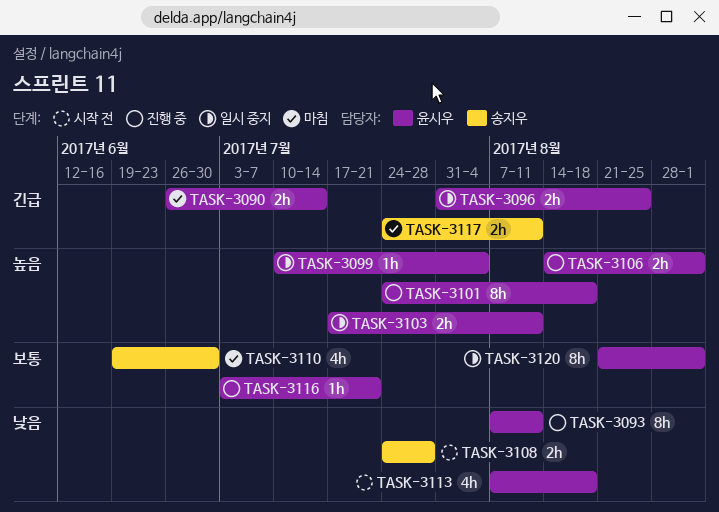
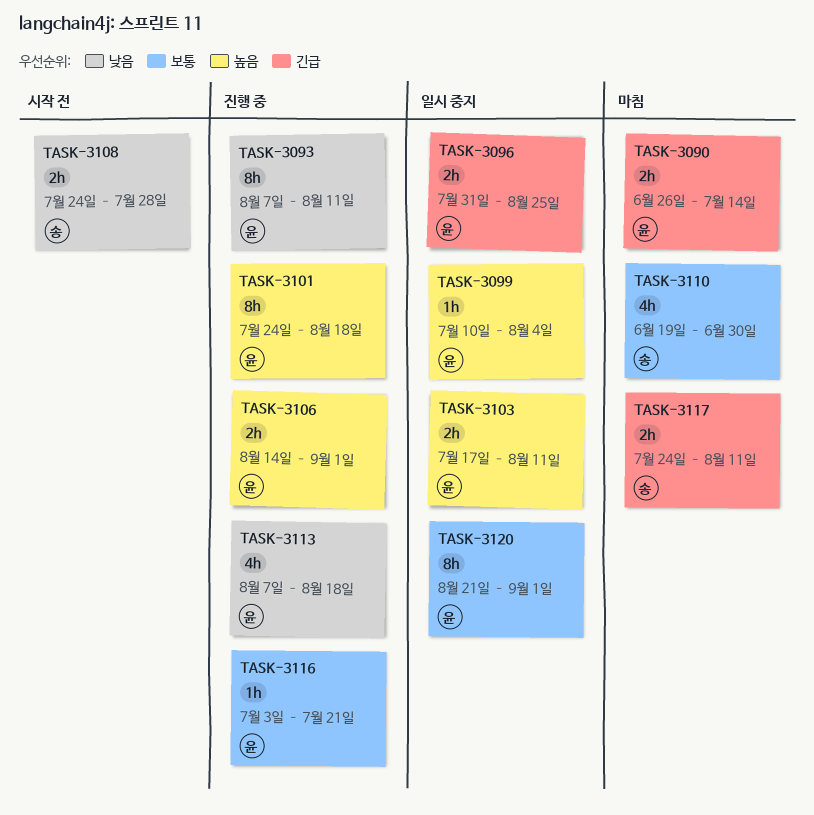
TASK-3113, status: 시작 전 -> 진행 중

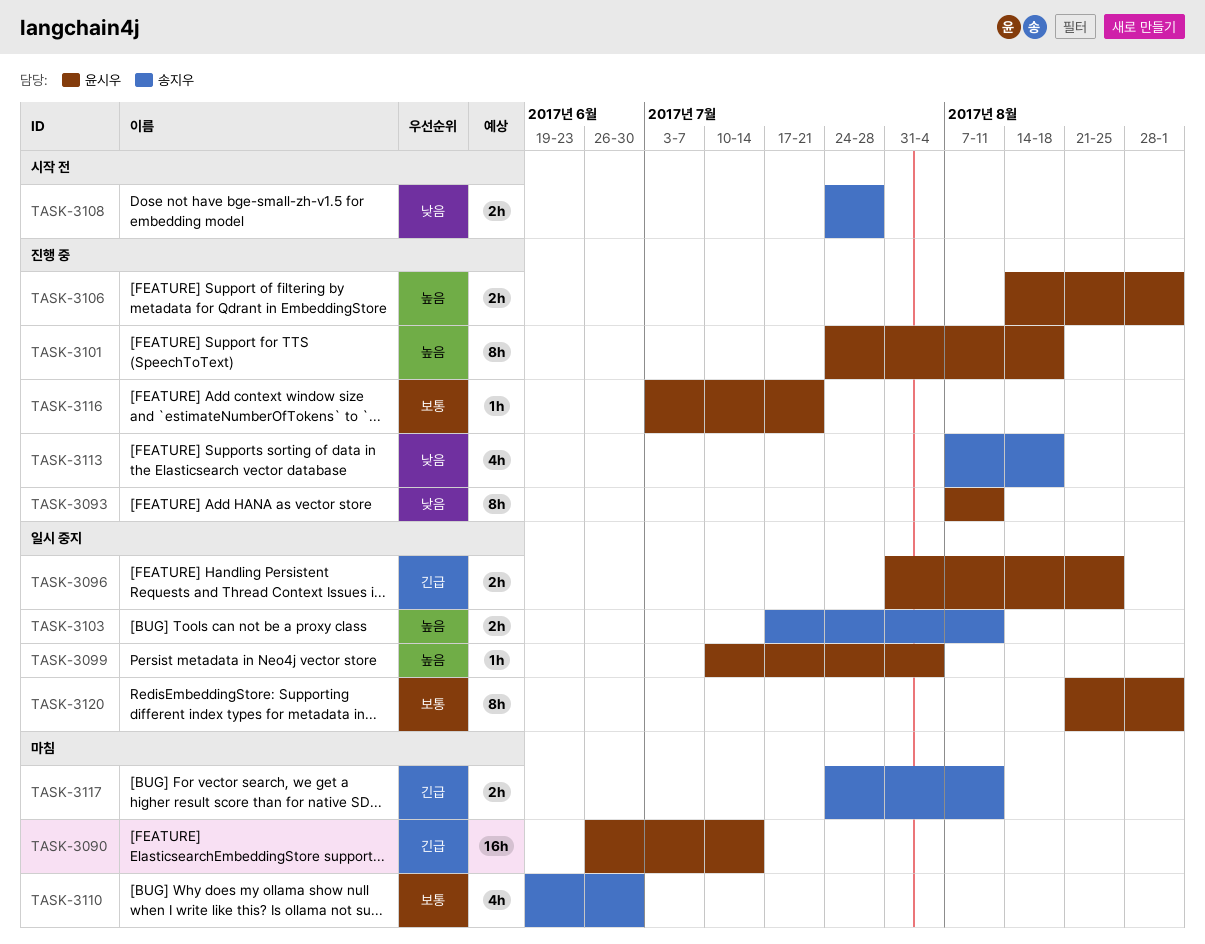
TASK-3090, estimate: 2h -> 16h
TASK-3103, owner: 윤시우 -> 송지우
TASK-3113, owner: 윤시우 -> 송지우

